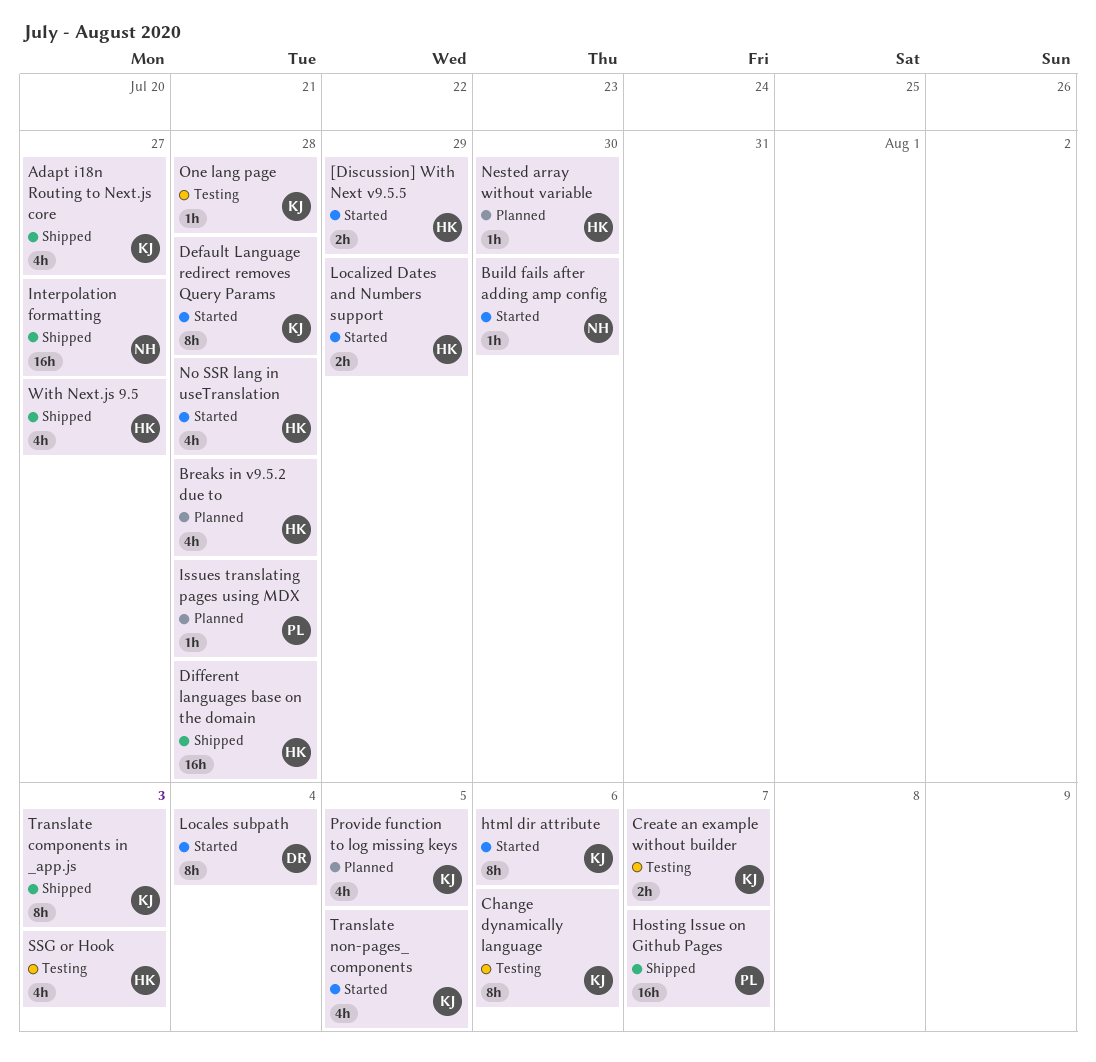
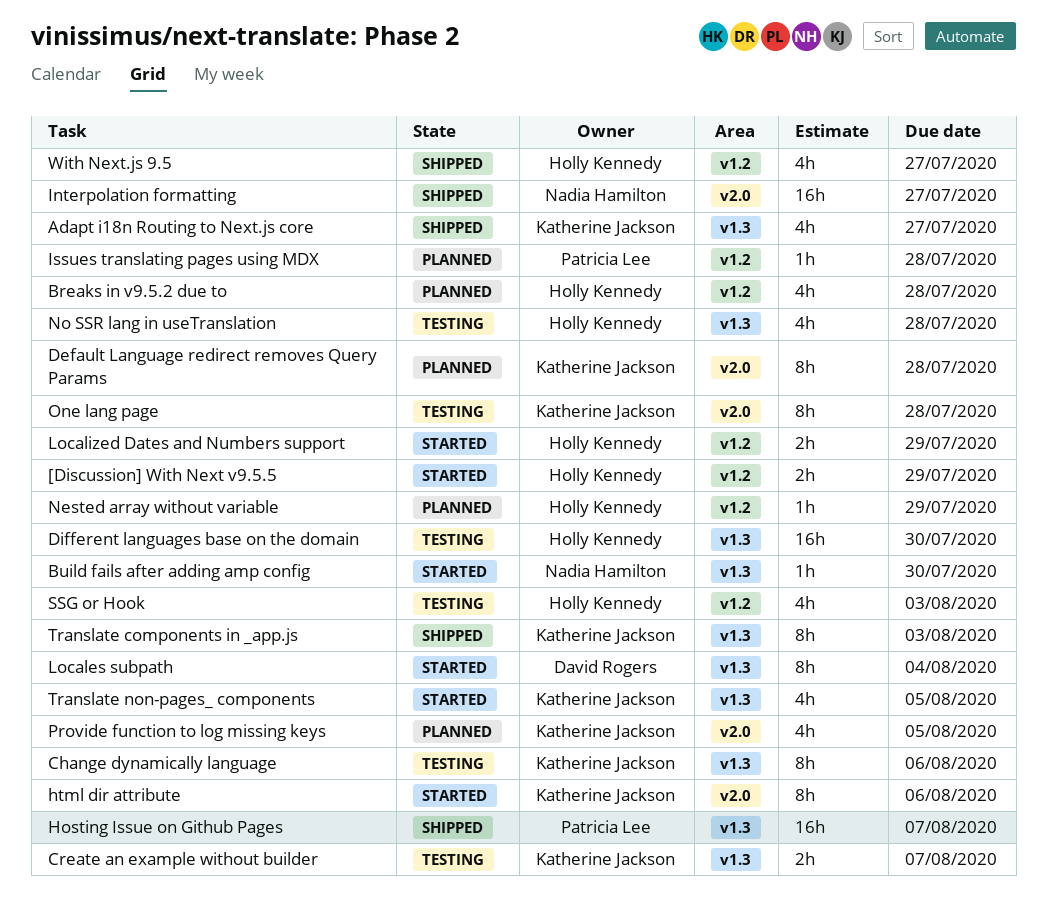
Default Language redirect removes Query Params, status: Started -> Planned
Different languages base on the domain, status: Shipped -> Testing
Different languages base on the domain, due: Jul 28 -> Jul 30
Nested array without variable, due: Jul 30 -> Jul 29
No SSR lang in useTranslation, status: Started -> Testing
One lang page, estimate: 1h -> 8h

